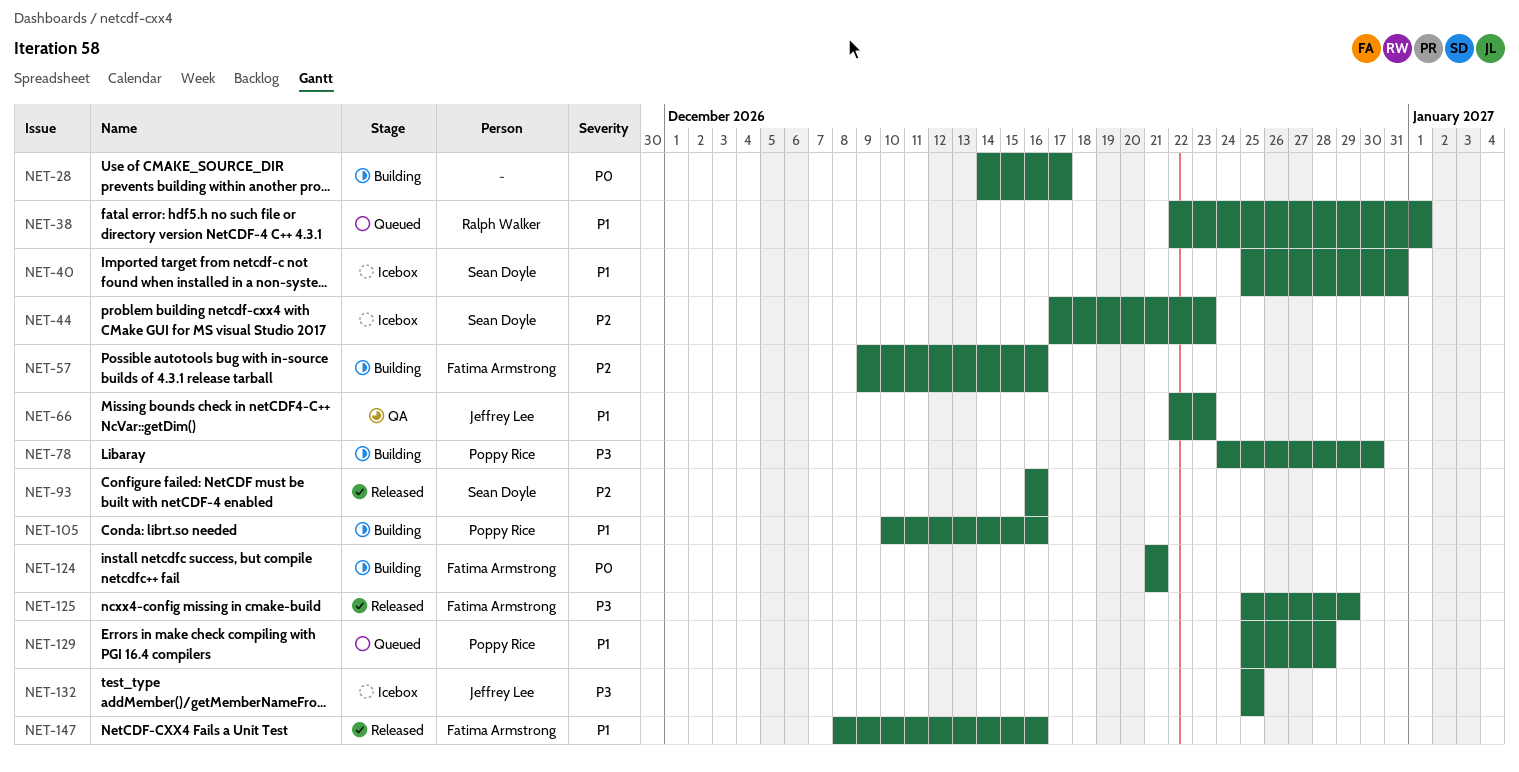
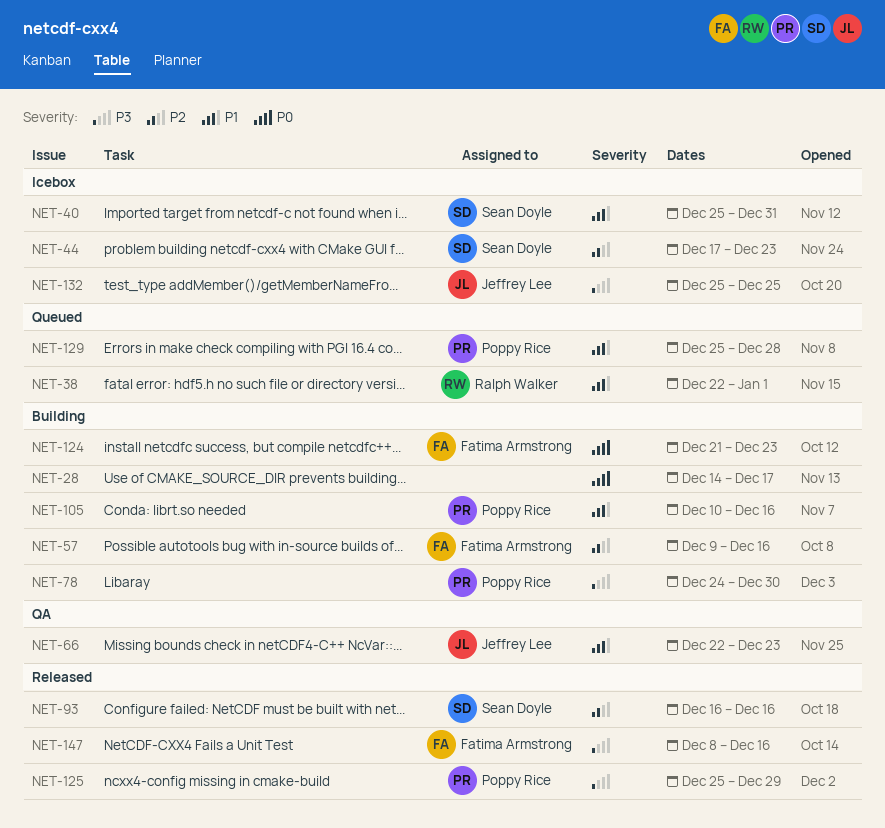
NET-124, due: Dec 21 -> Dec 23
NET-125, owner: Fatima Armstrong -> Poppy Rice
NET-147, priority: P1 -> P3

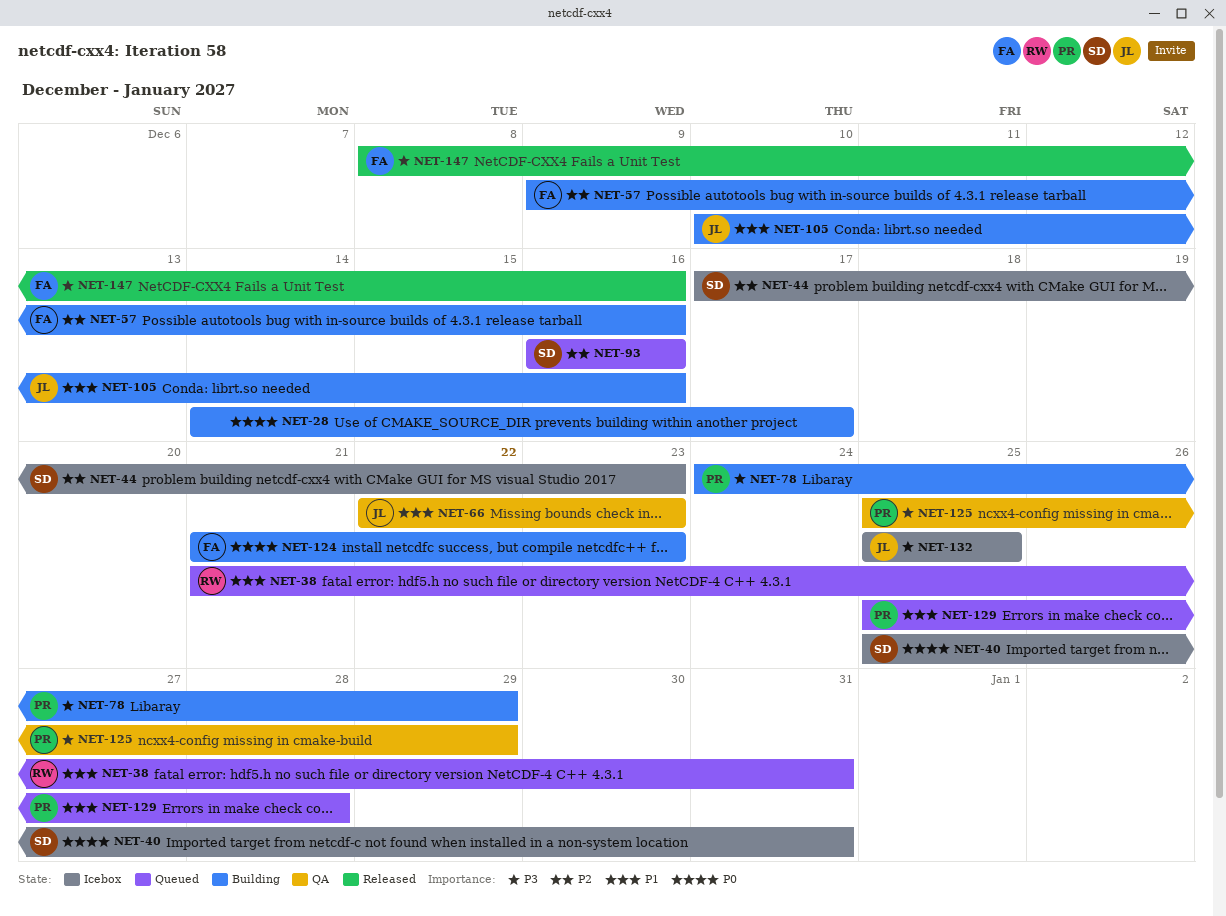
NET-38, start: Dec 22 -> Dec 21
NET-38, due: Jan 1 -> Dec 31
NET-40, priority: P1 -> P0
NET-78, due: Dec 30 -> Dec 29
NET-93, status: Released -> Queued
NET-105, owner: Poppy Rice -> Jeffrey Lee
NET-125, status: Released -> QA

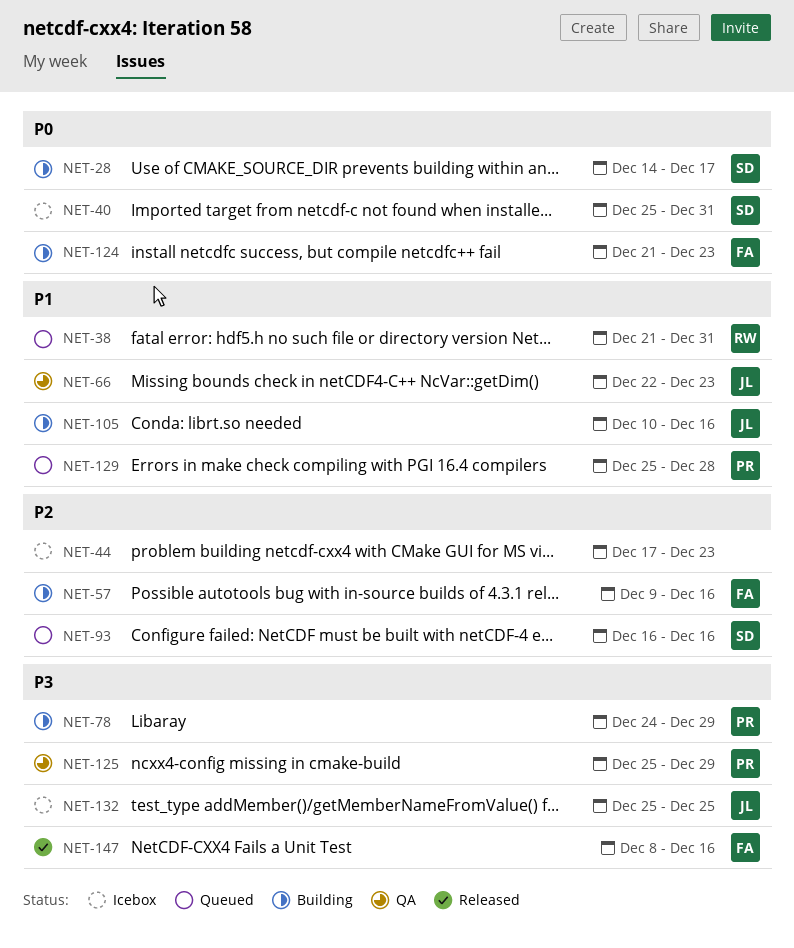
NET-28, owner: none -> SD
NET-44, owner: SD -> none

